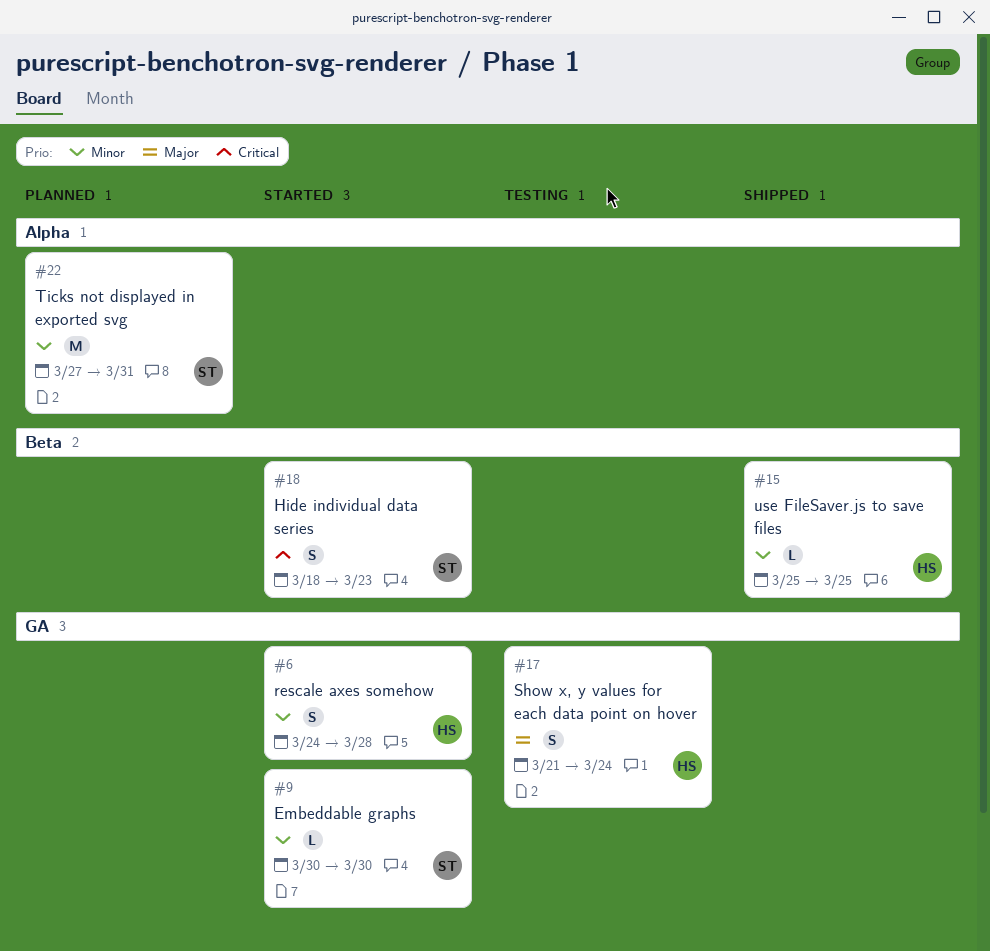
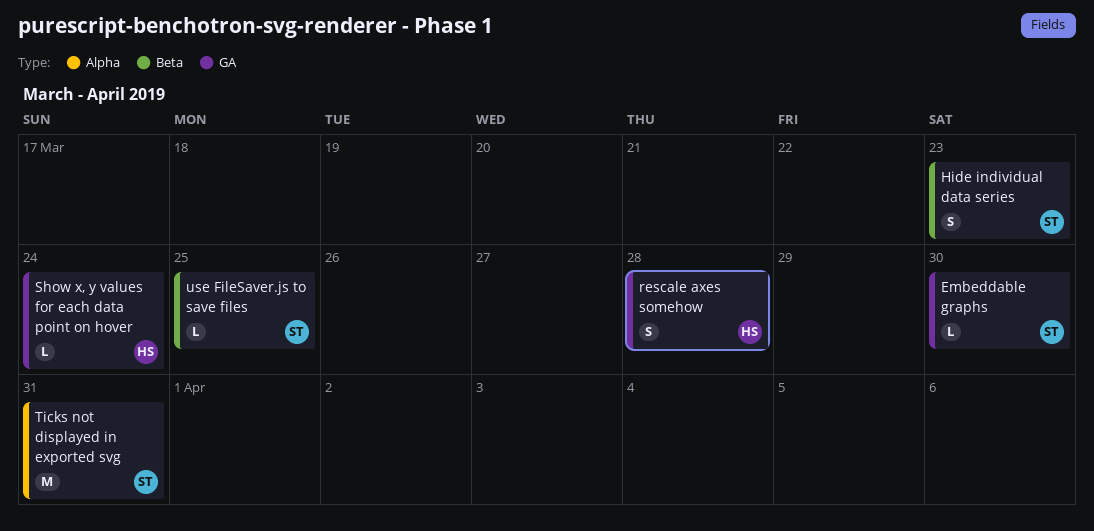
Show x, y values for each data point on hover, estimate: S -> L
use FileSaver.js to save files, owner: HS -> ST

